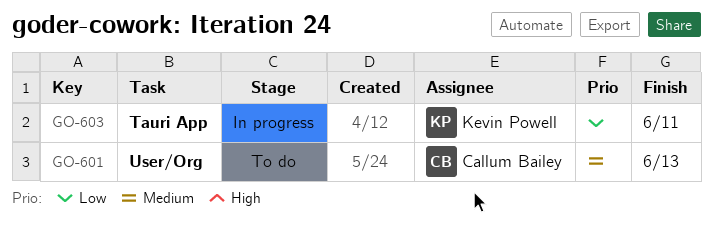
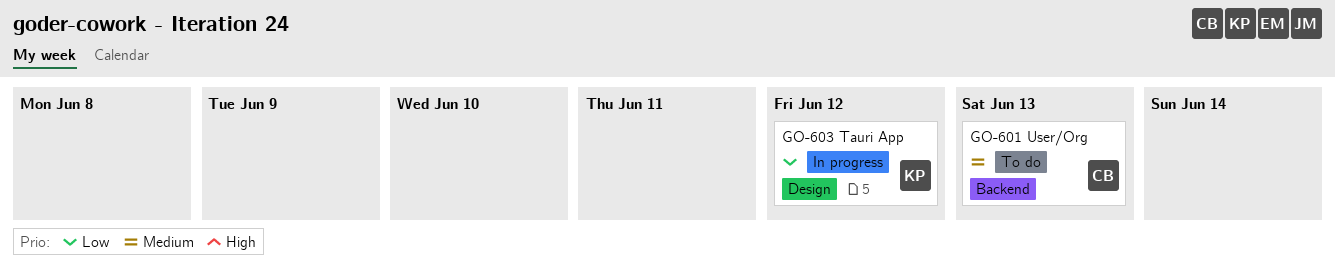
GO-603, due: Jun 11 -> Jun 12

